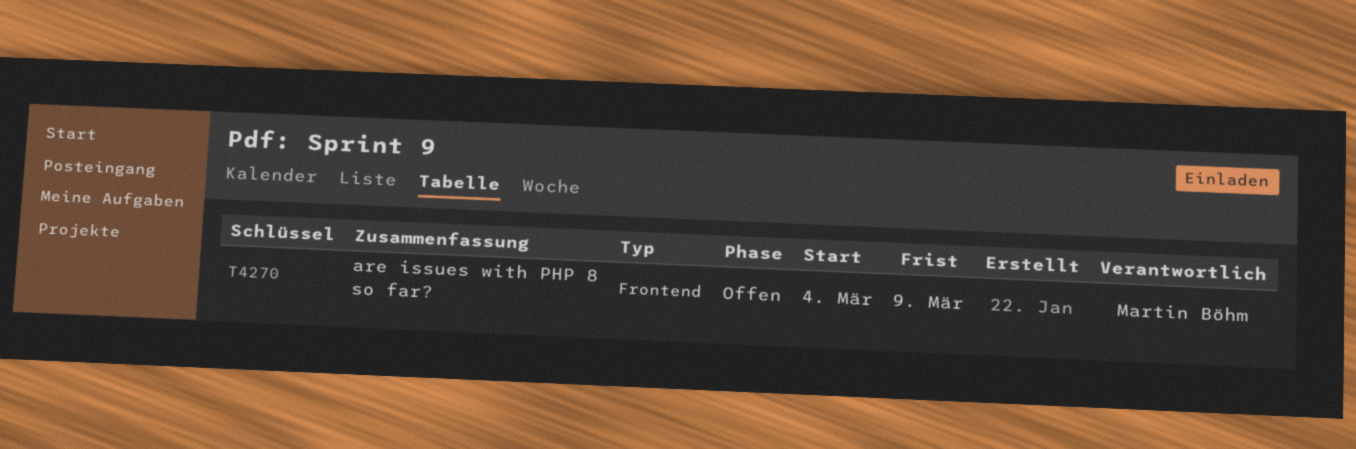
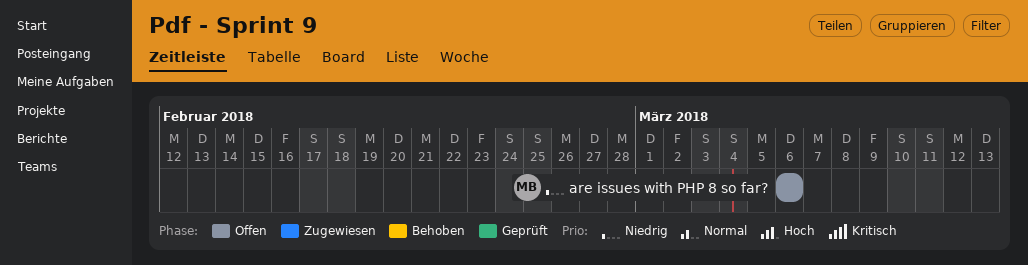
are issues with PHP 8 so far?, start: Mar 4 -> Mar 6
are issues with PHP 8 so far?, due: Mar 9 -> Mar 6

